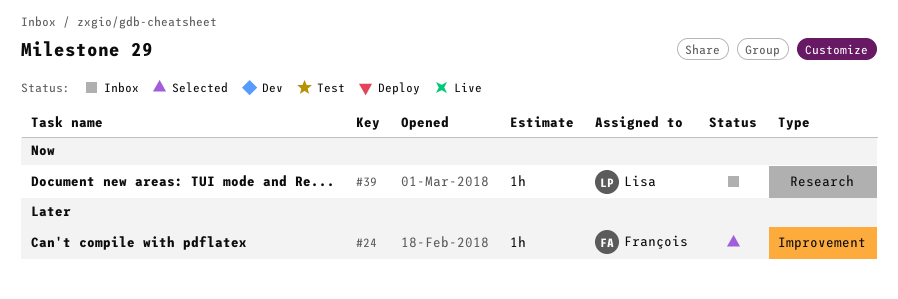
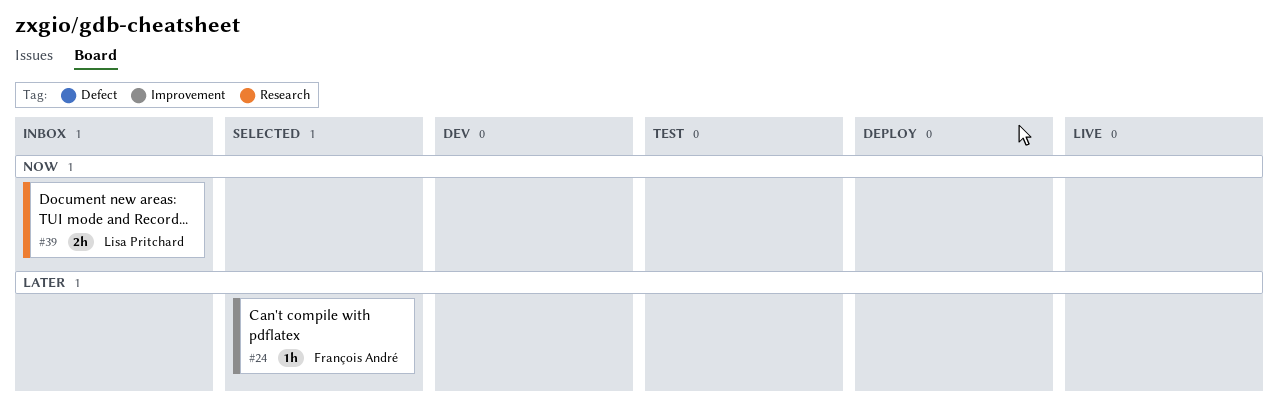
#39, estimate: 1h -> 2h

